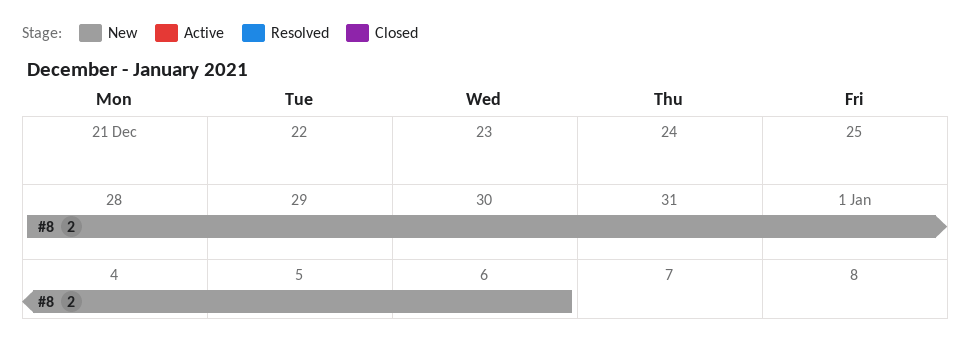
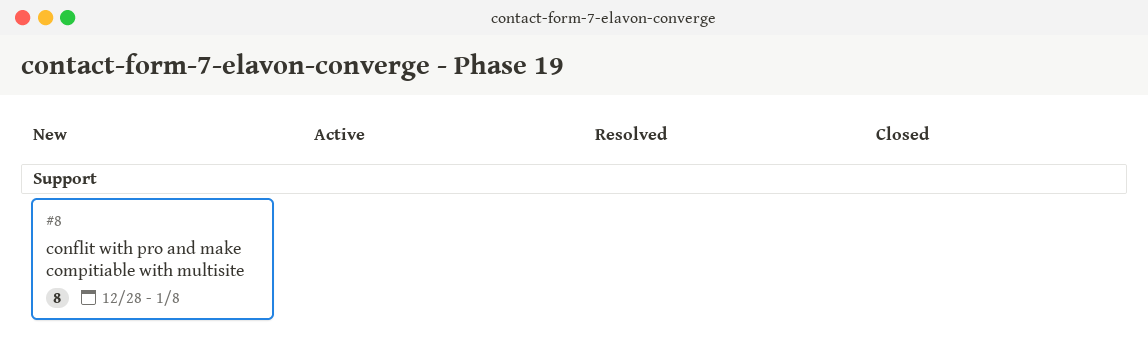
#8, estimate: 2 -> 8
#8, due: Jan 6 -> Jan 8

